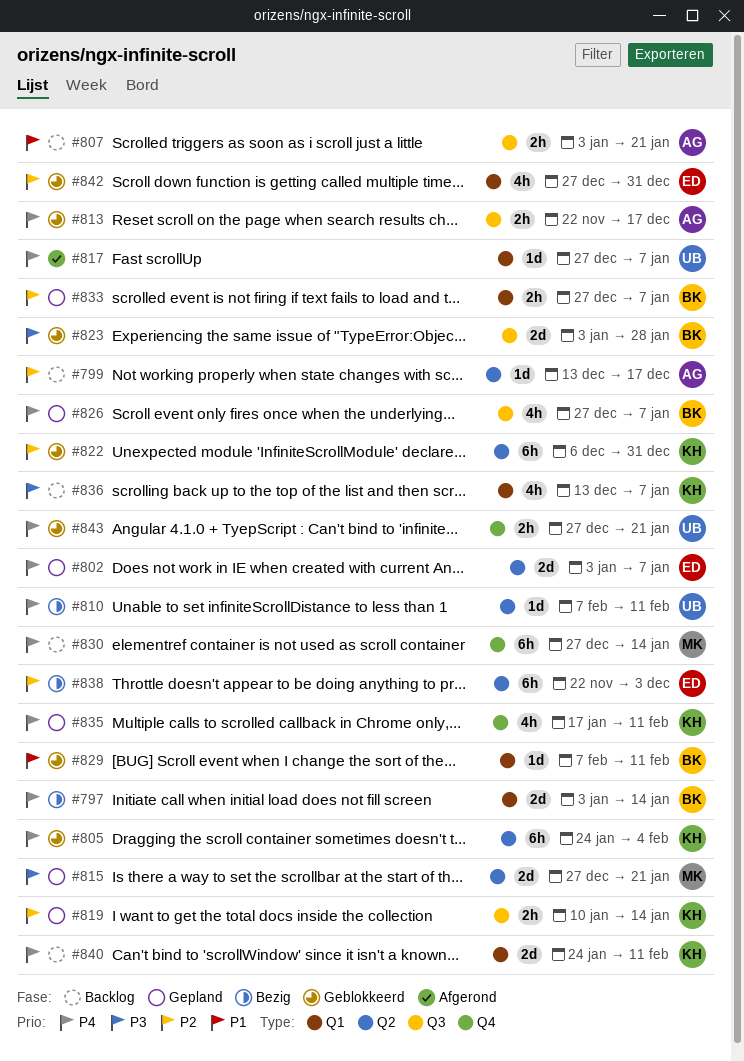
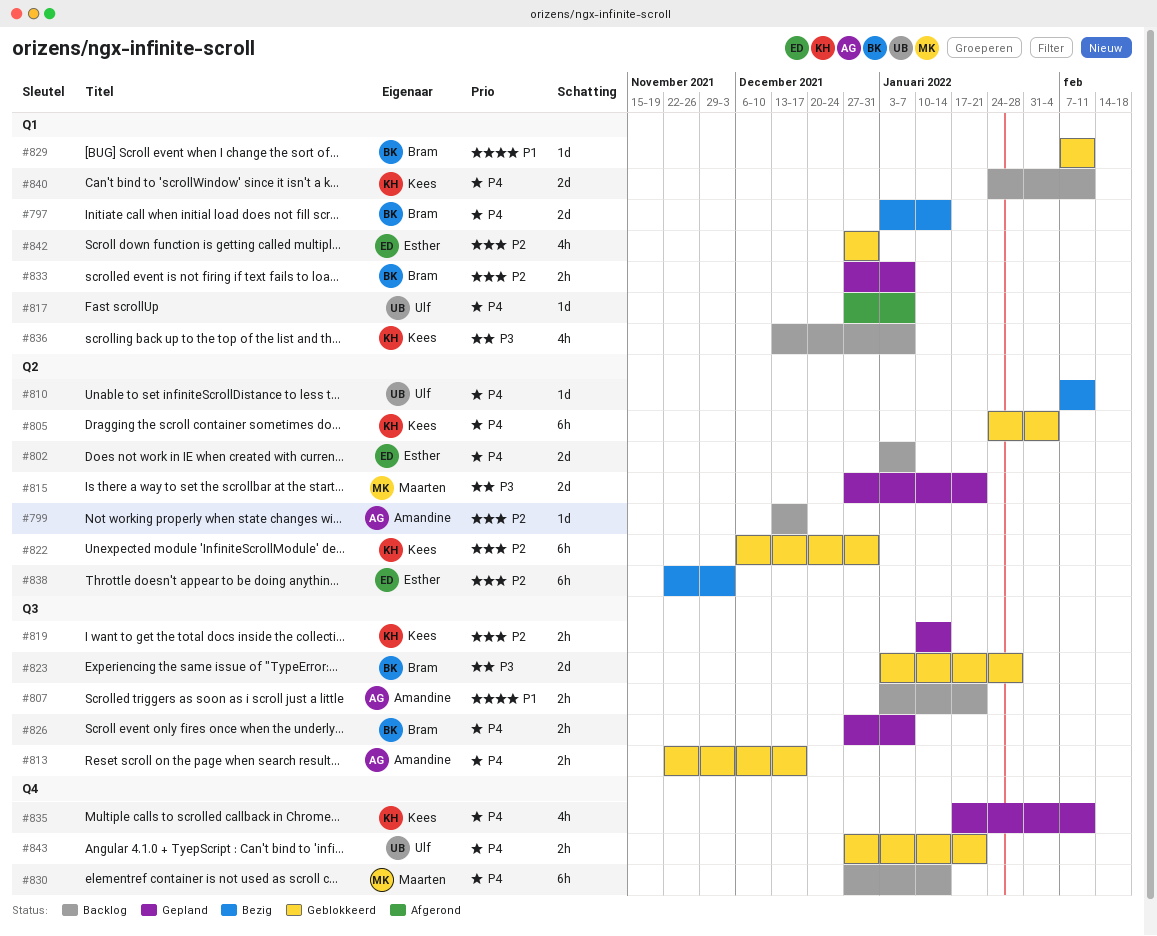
#802, status: Gepland -> Backlog
#826, estimate: 4h -> 2h

